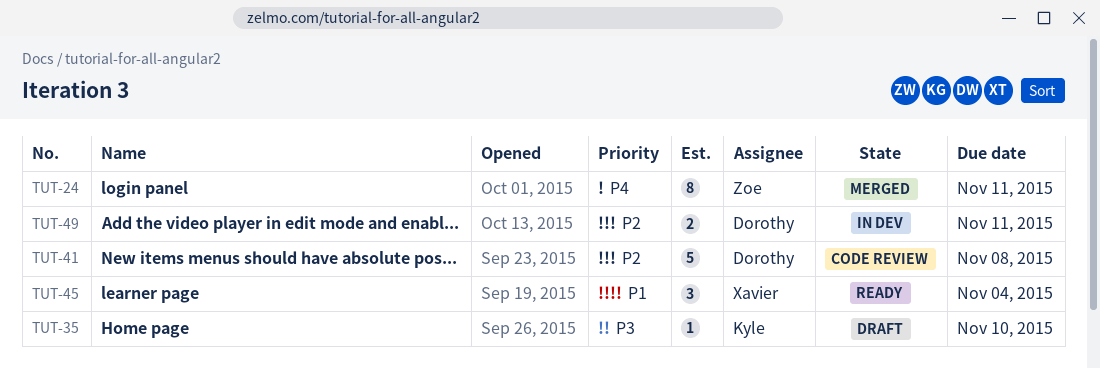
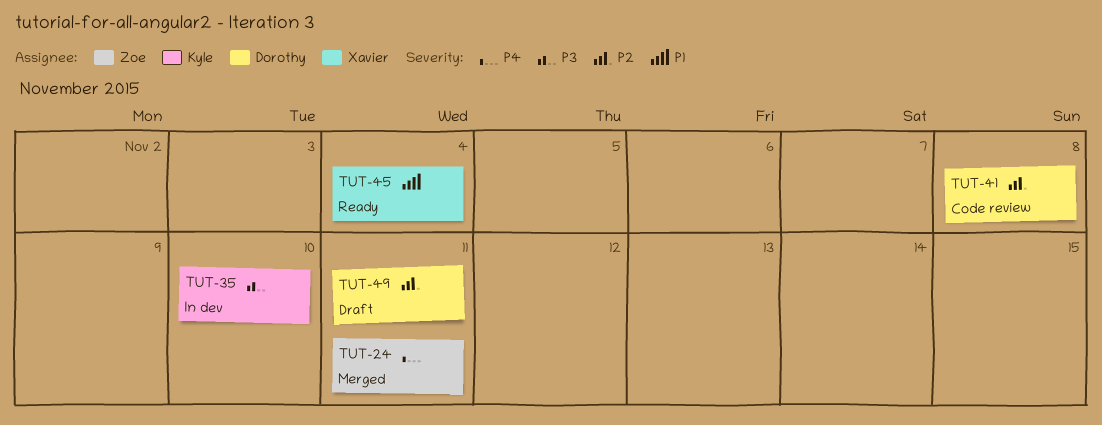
TUT-35, status: Draft -> In dev
TUT-49, status: In dev -> Draft

